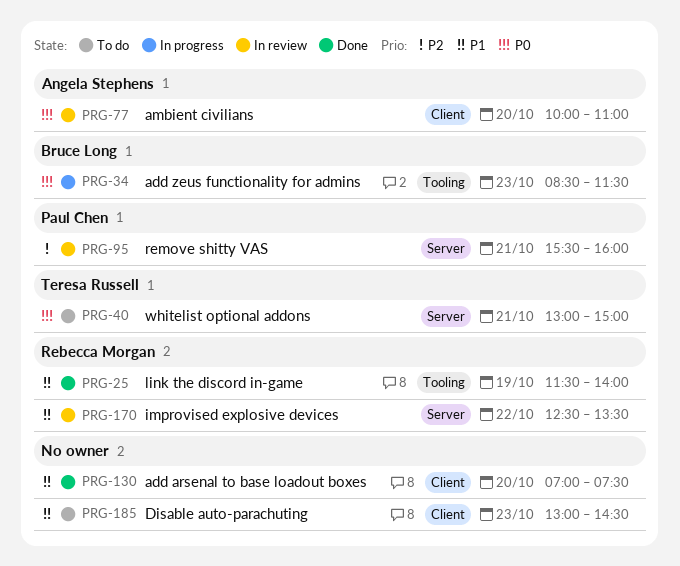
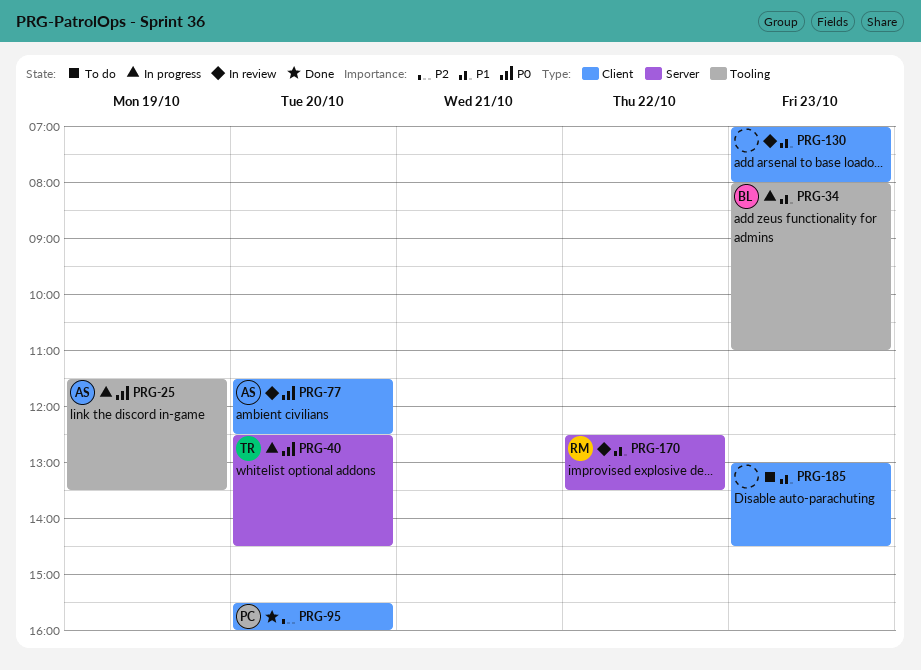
PRG-25, status: Done -> In progress
PRG-25, owner: Rebecca Morgan -> Angela Stephens
PRG-25, priority: P1 -> P0
PRG-25, ends: 14:00 -> 13:30
PRG-34, priority: P0 -> P1
PRG-34, begins: 08:30 -> 08:00
PRG-34, ends: 11:30 -> 11:00
PRG-40, status: To do -> In progress
PRG-40, day: Oct 21 -> Oct 20
PRG-40, begins: 13:00 -> 12:30
PRG-40, ends: 15:00 -> 14:30
PRG-77, begins: 10:00 -> 11:30
PRG-77, ends: 11:00 -> 12:30
PRG-95, status: In review -> Done
PRG-95, label: Server -> Client
PRG-95, day: Oct 21 -> Oct 20
PRG-130, status: Done -> In review
PRG-130, day: Oct 20 -> Oct 23
PRG-130, ends: 07:30 -> 08:00

